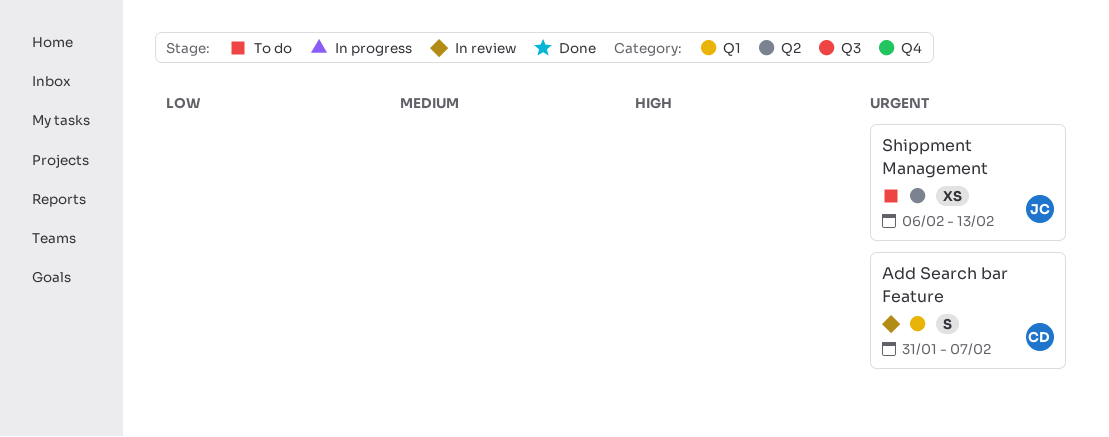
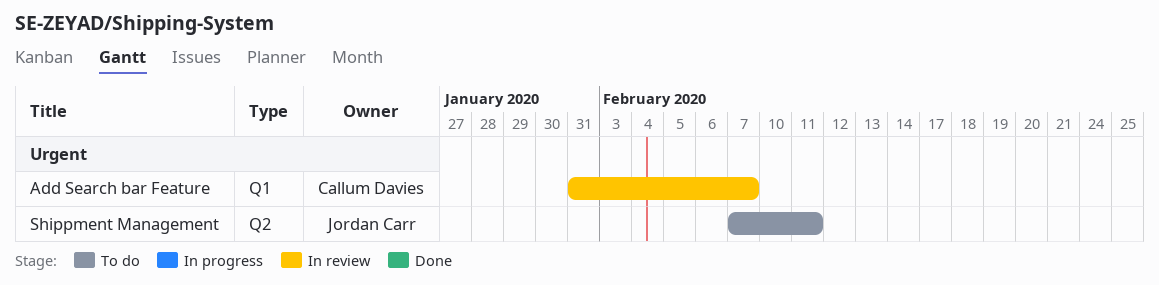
Shippment Management, start: Feb 6 -> Feb 7
Shippment Management, due: Feb 13 -> Feb 11

